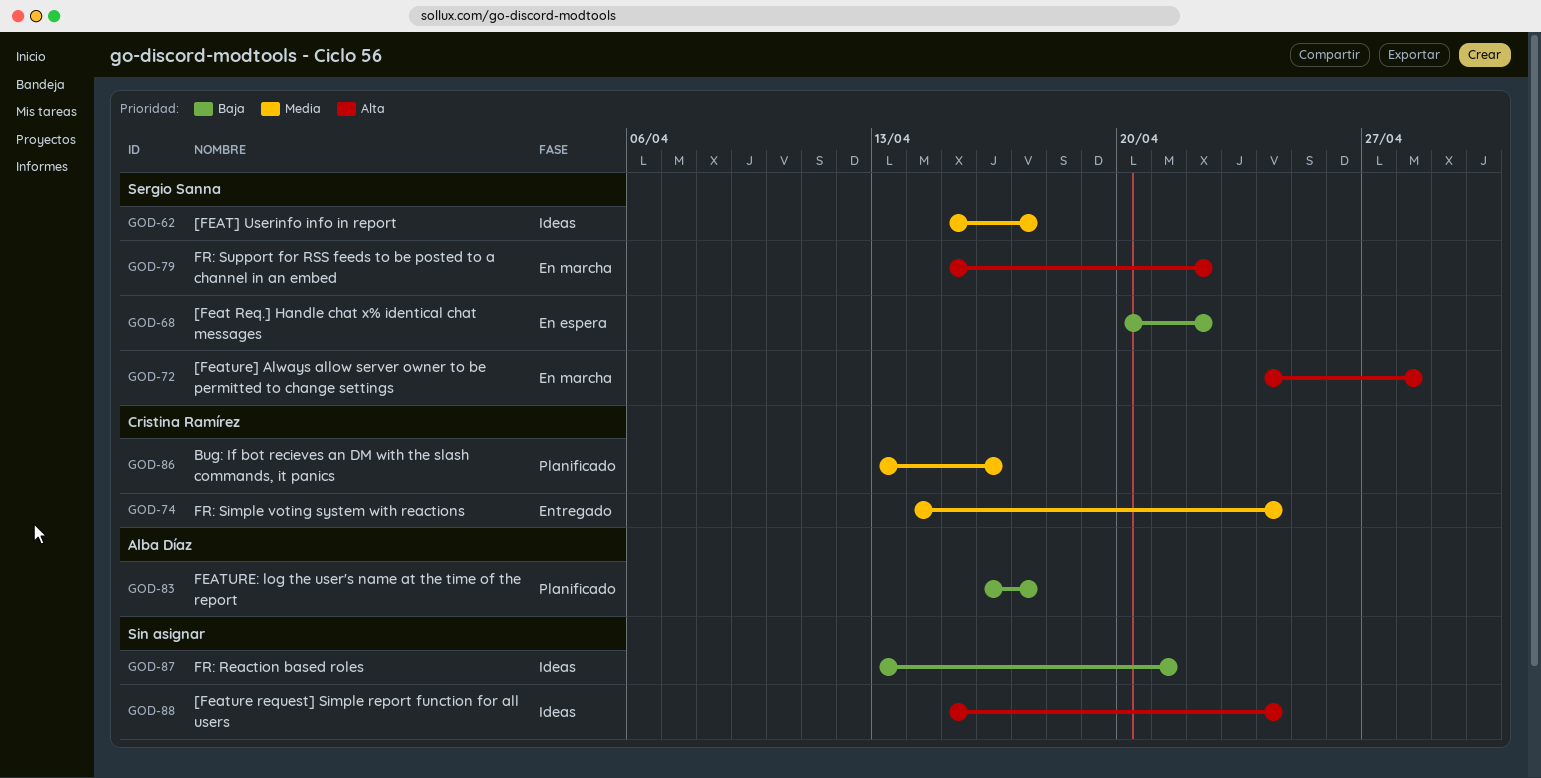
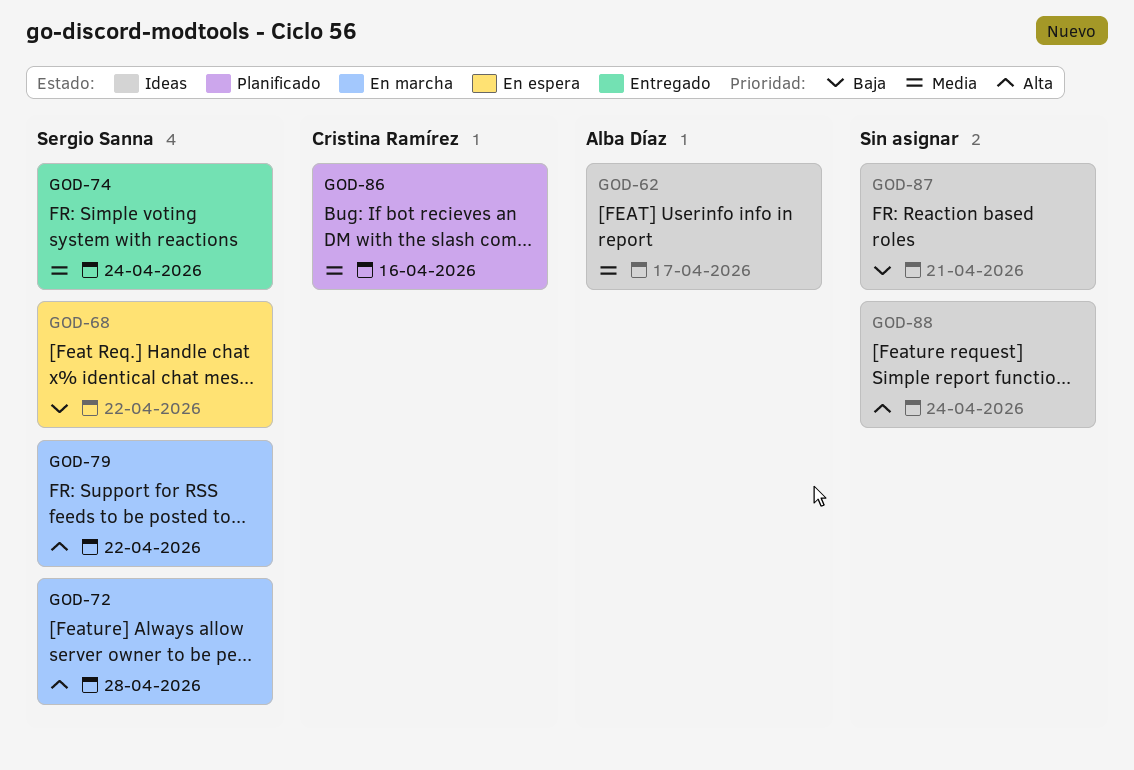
GOD-62, owner: Sergio Sanna -> Alba Díaz
GOD-74, owner: Cristina Ramírez -> Sergio Sanna
GOD-83: present -> none

